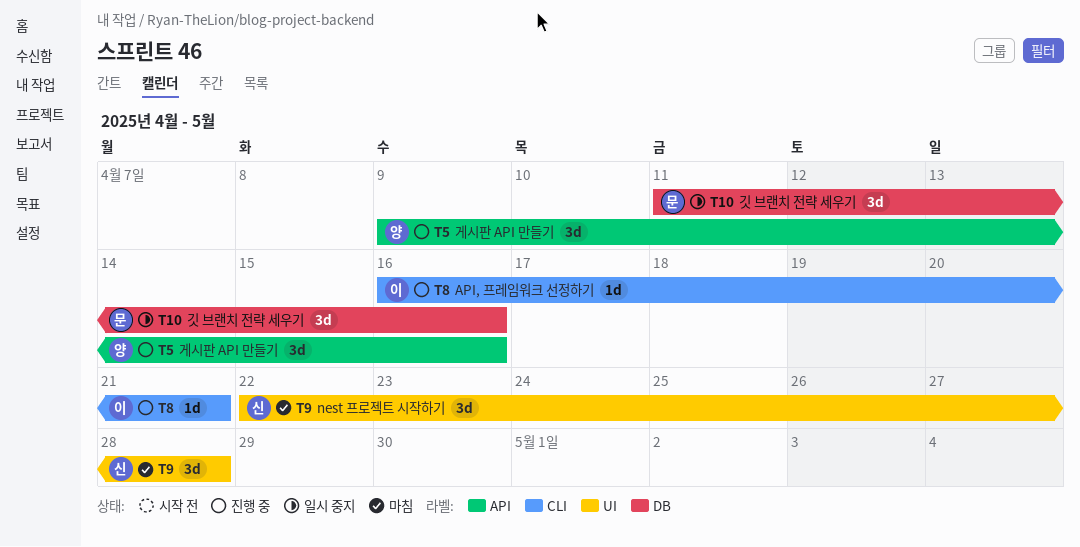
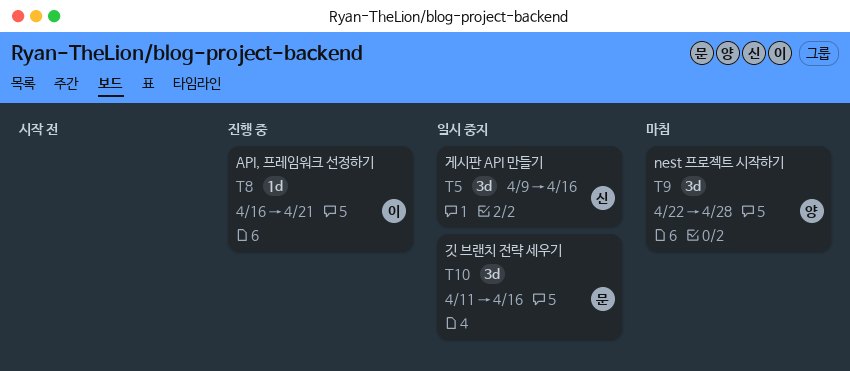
T5, status: 진행 중 -> 일시 중지
T5, owner: 양 -> 신
T9, owner: 신 -> 양

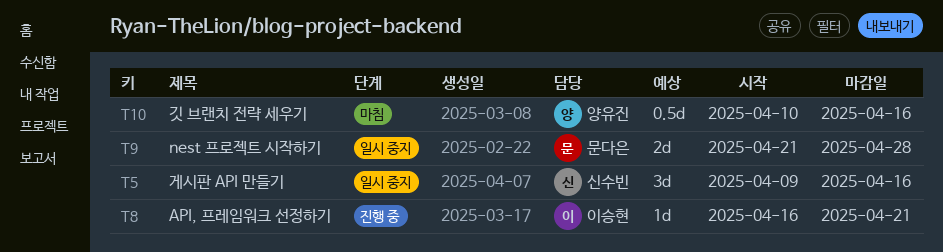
T9, status: 마침 -> 일시 중지
T9, owner: 양유진 -> 문다은
T9, estimate: 3d -> 2d
T9, start: Apr 22 -> Apr 21
T10, status: 일시 중지 -> 마침
T10, owner: 문다은 -> 양유진
T10, estimate: 3d -> 0.5d
T10, start: Apr 11 -> Apr 10

